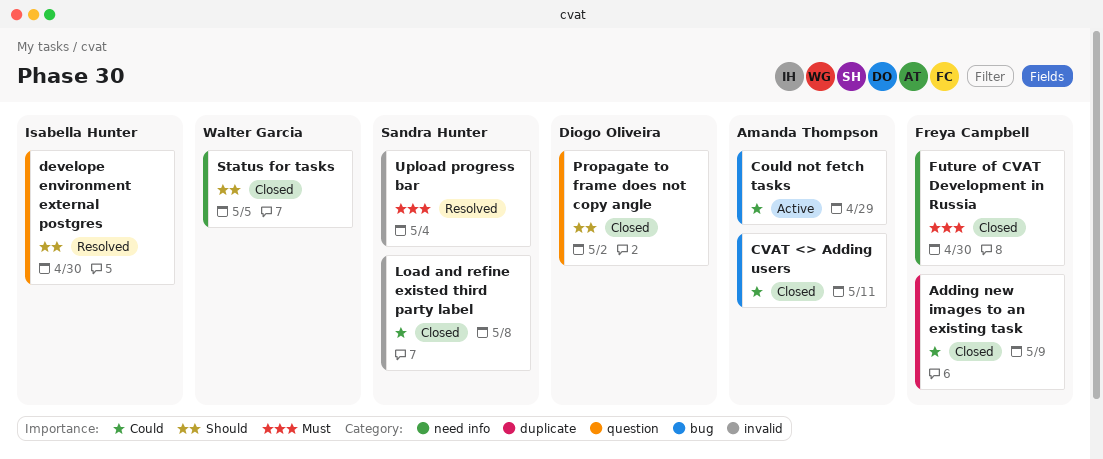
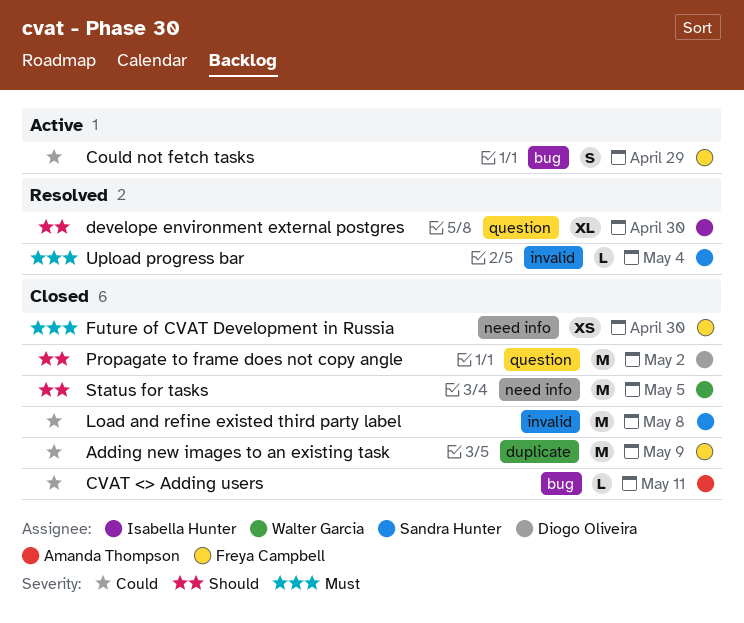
Could not fetch tasks, owner: Amanda Thompson -> Freya Campbell

